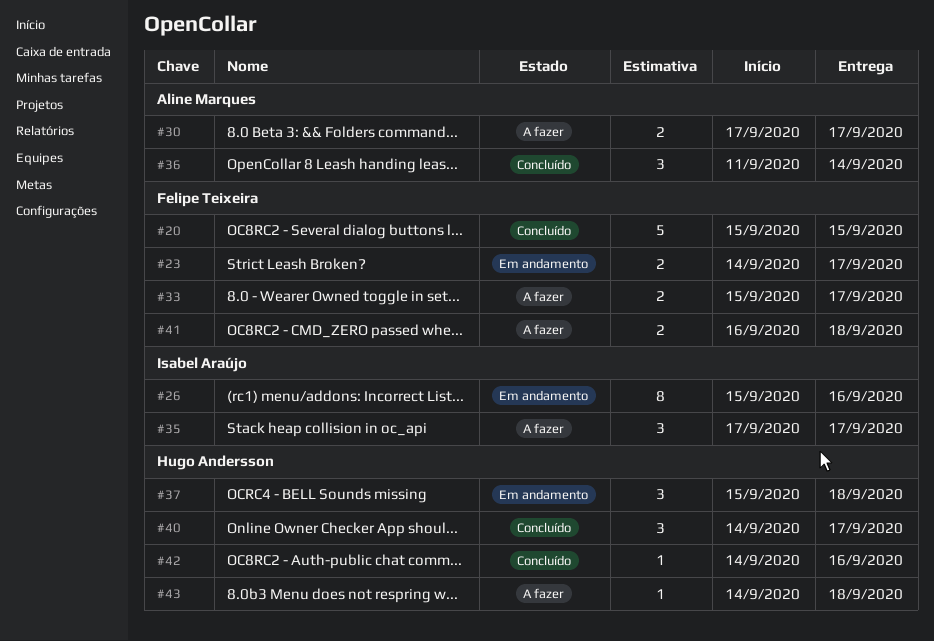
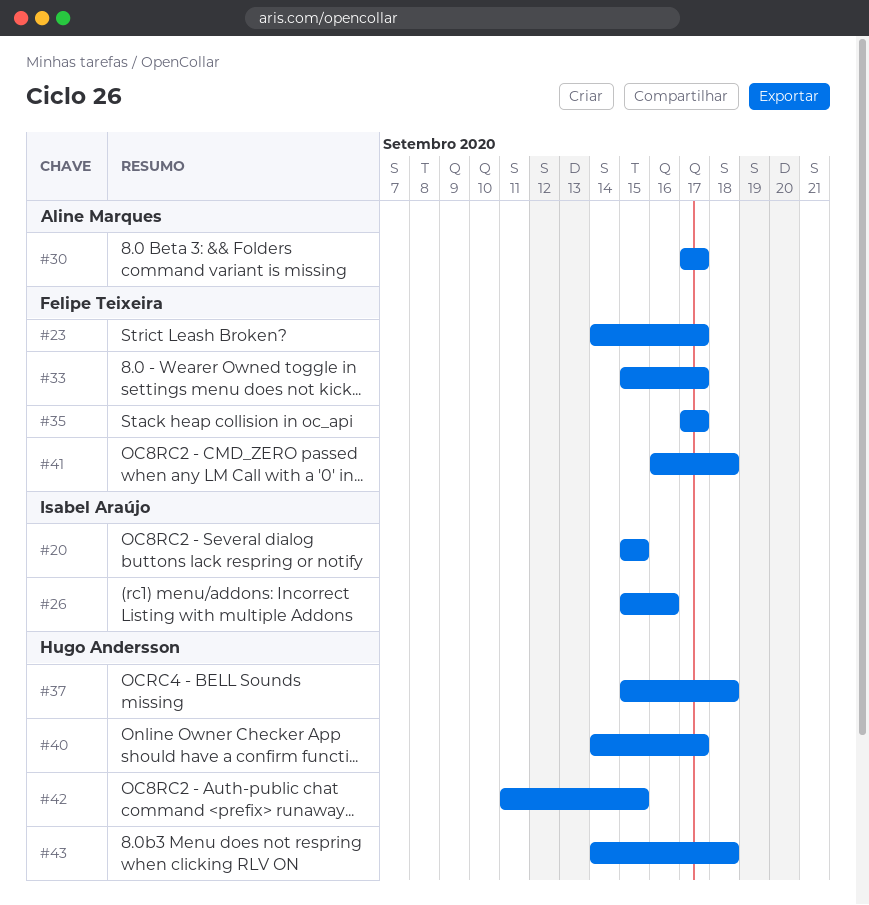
#20, owner: Felipe Teixeira -> Isabel Araújo
#35, owner: Isabel Araújo -> Felipe Teixeira
#36: present -> none
#42, start: Sep 14 -> Sep 11
#42, due: Sep 16 -> Sep 15

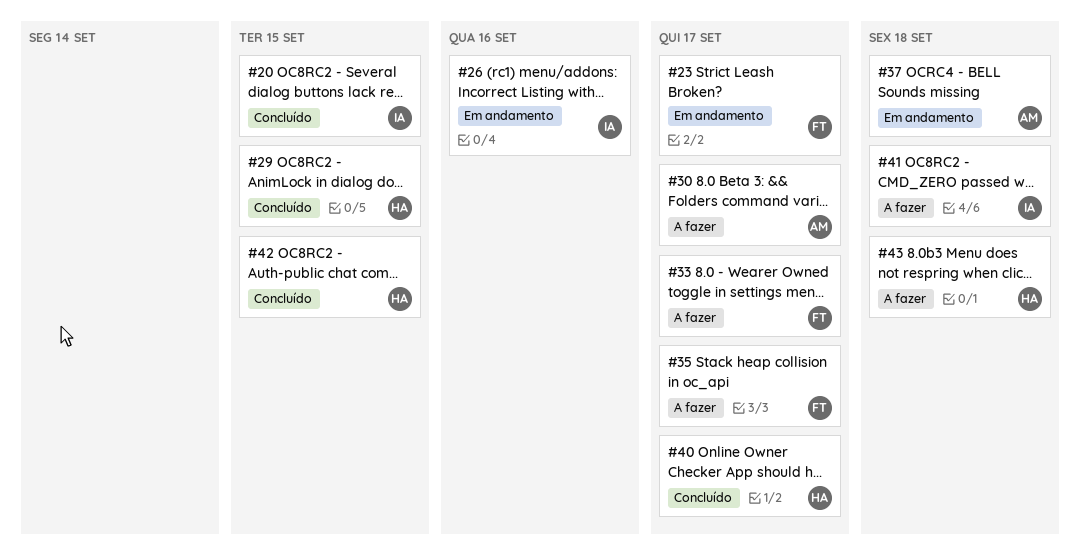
#29: none -> present
#37, owner: Hugo Andersson -> Aline Marques
#41, owner: Felipe Teixeira -> Isabel Araújo

